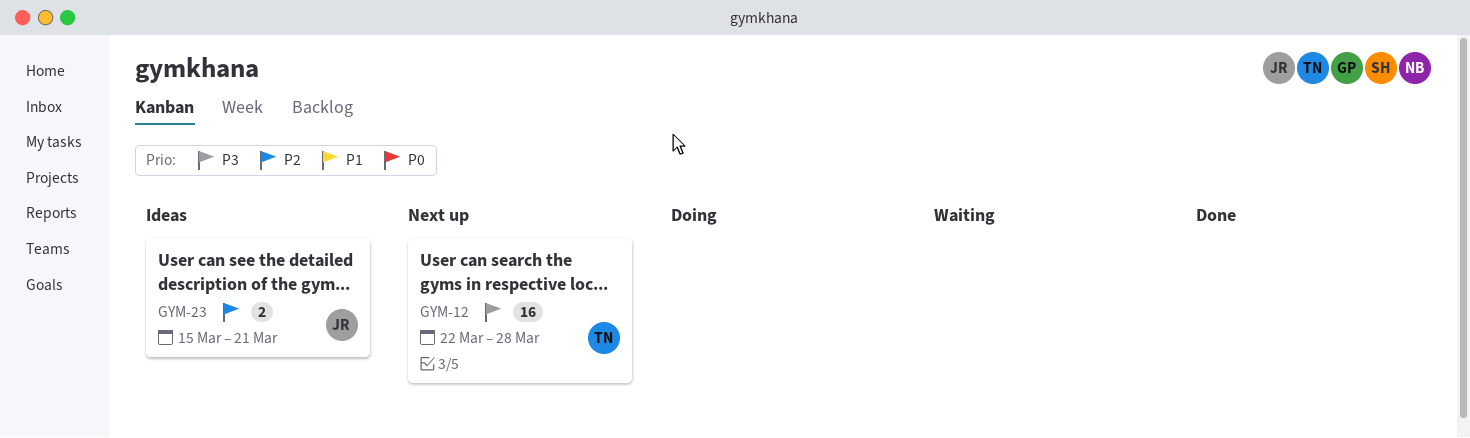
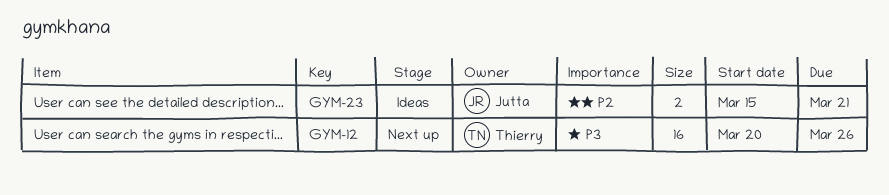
GYM-12, start: Mar 22 -> Mar 20
GYM-12, due: Mar 28 -> Mar 26

